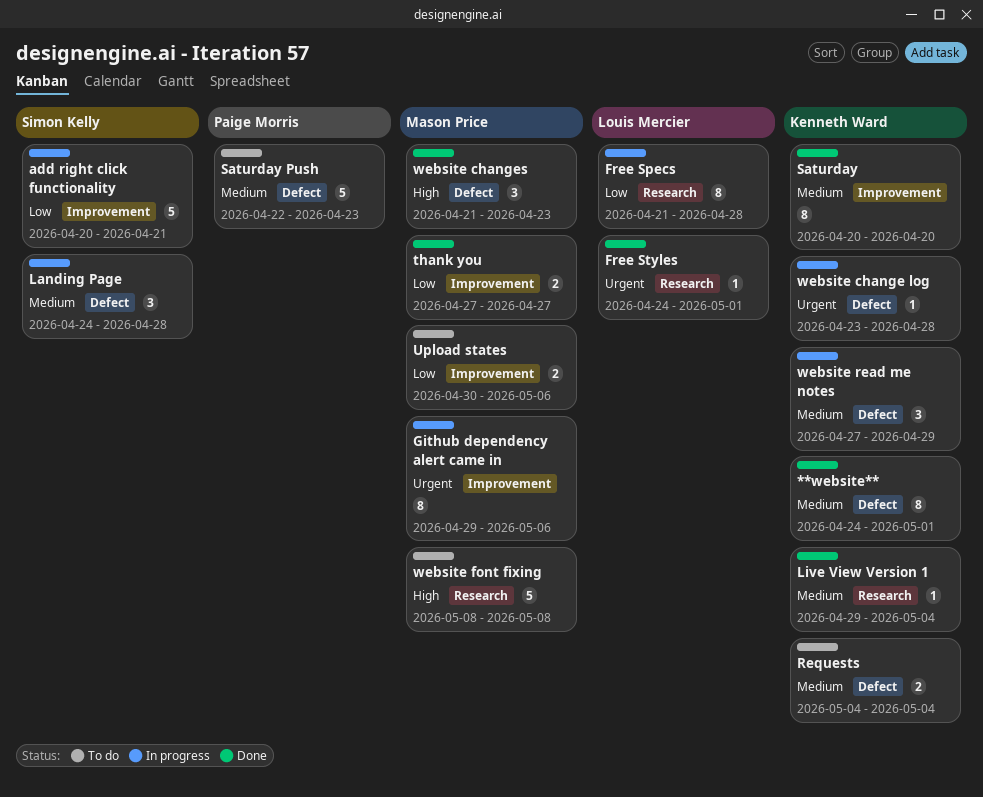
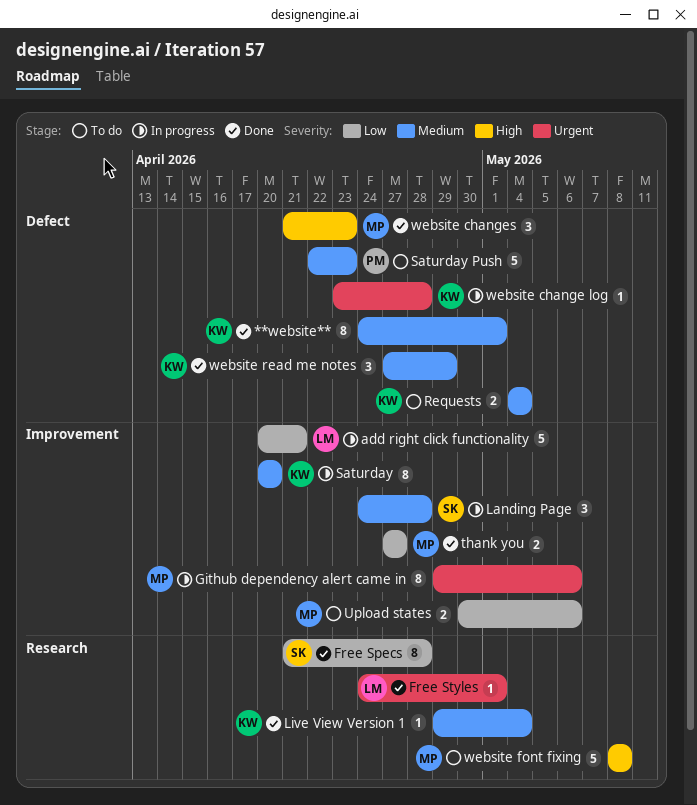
add right click functionality, owner: Simon Kelly -> Louis Mercier
Free Specs, status: In progress -> Done
Free Specs, owner: Louis Mercier -> Simon Kelly
Landing Page, label: Defect -> Improvement
Saturday, status: Done -> In progress
website read me notes, status: In progress -> Done

